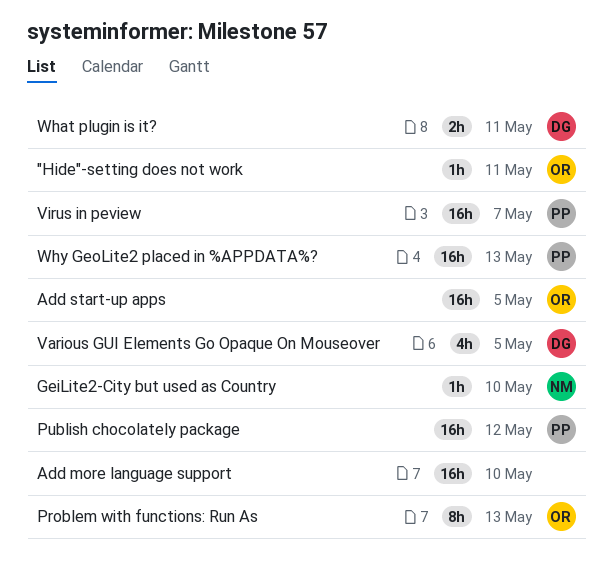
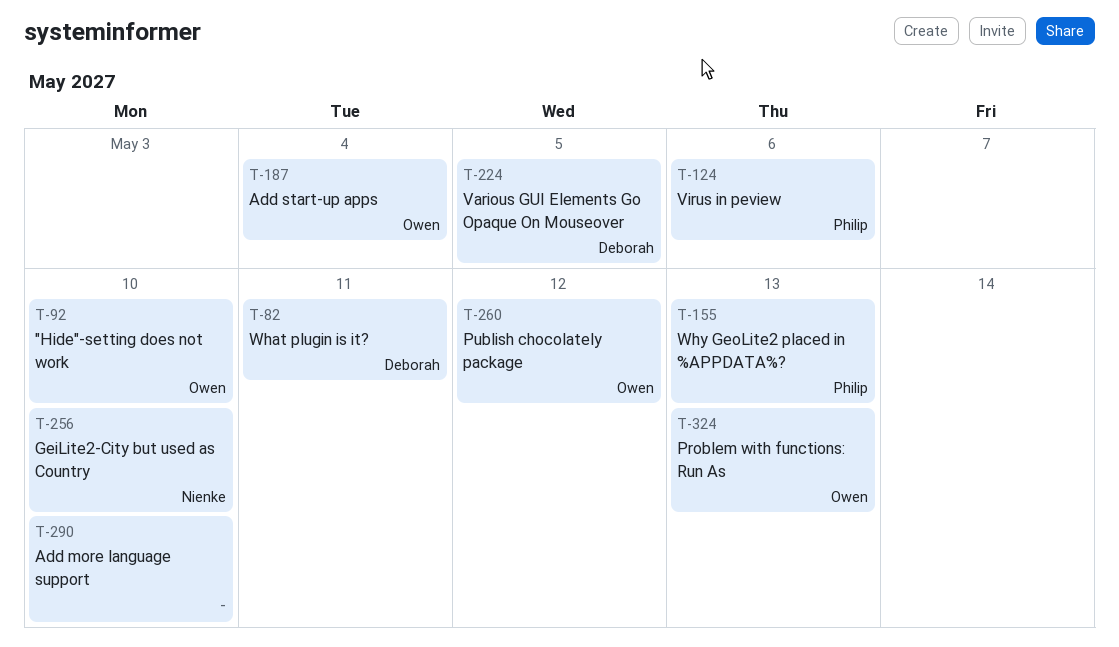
"Hide"-setting does not work, due: May 11 -> May 10
Add start-up apps, due: May 5 -> May 4
Publish chocolately package, owner: Philip -> Owen
Virus in peview, due: May 7 -> May 6

